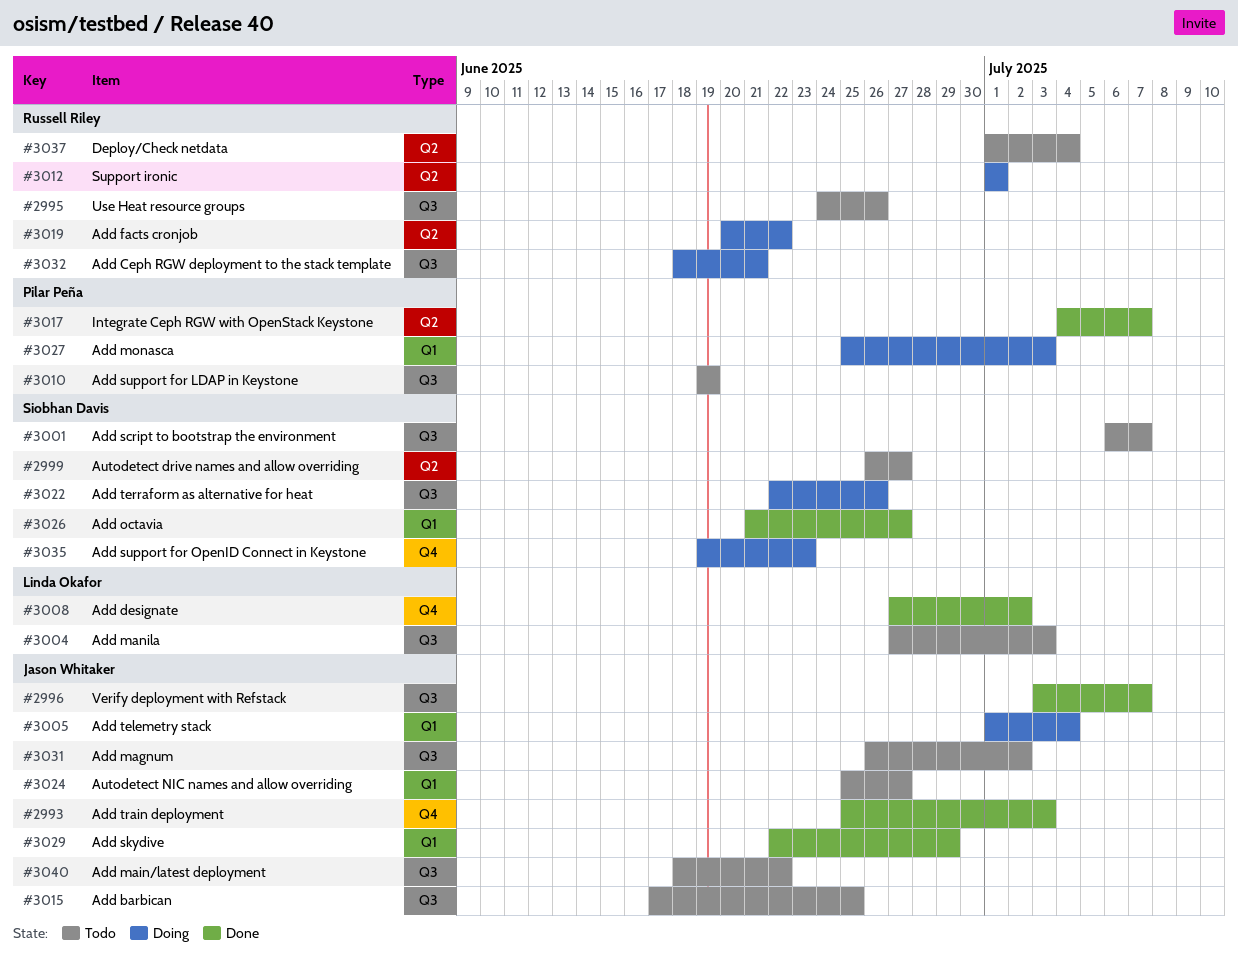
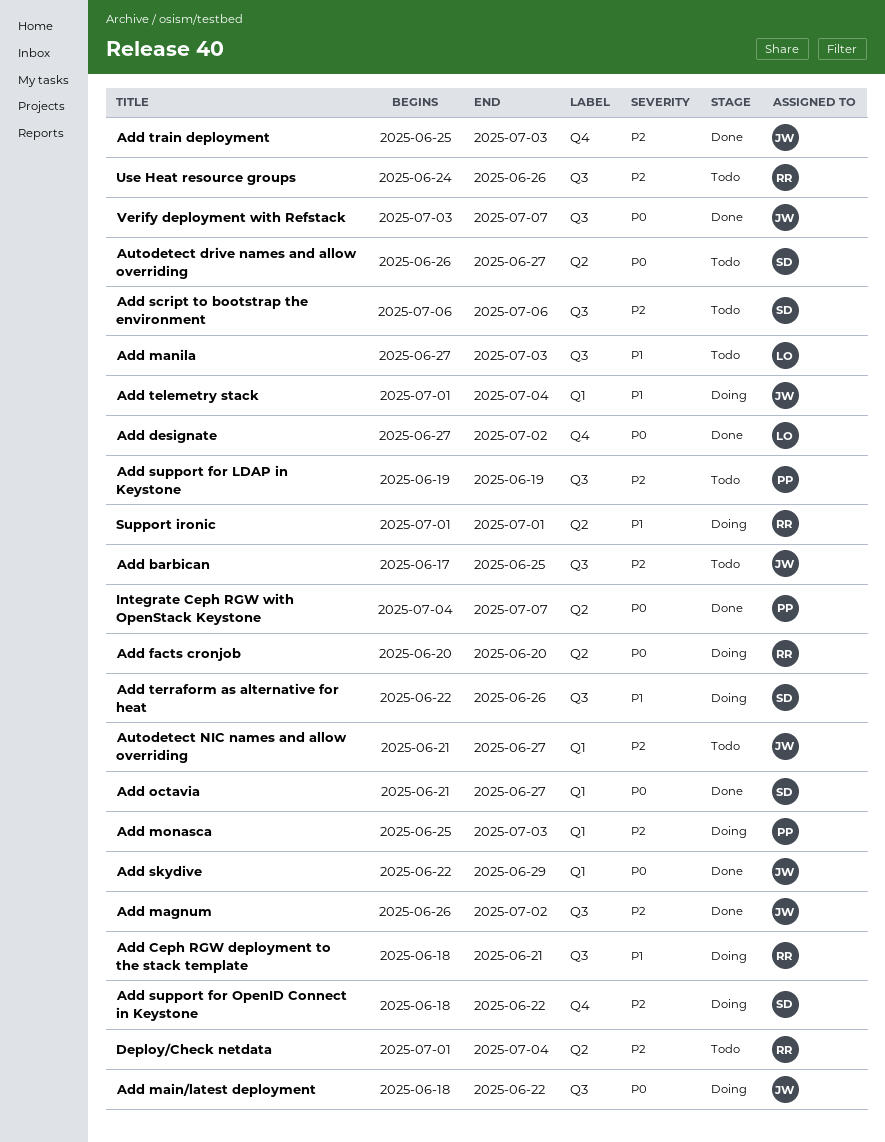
Add facts cronjob, due: Jun 22 -> Jun 20
Add magnum, status: Todo -> Done
Add main/latest deployment, status: Todo -> Doing
Add script to bootstrap the environment, due: Jul 7 -> Jul 6
Add support for OpenID Connect in Keystone, start: Jun 19 -> Jun 18
Add support for OpenID Connect in Keystone, due: Jun 23 -> Jun 22
Autodetect NIC names and allow overriding, start: Jun 25 -> Jun 21

